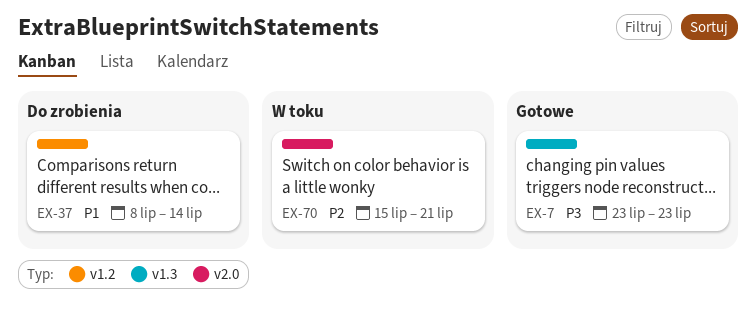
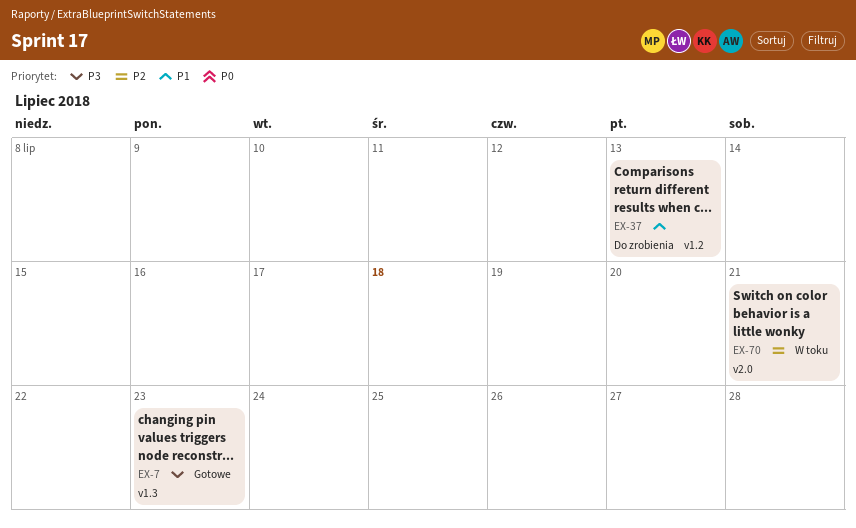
EX-37, due: Jul 14 -> Jul 13

